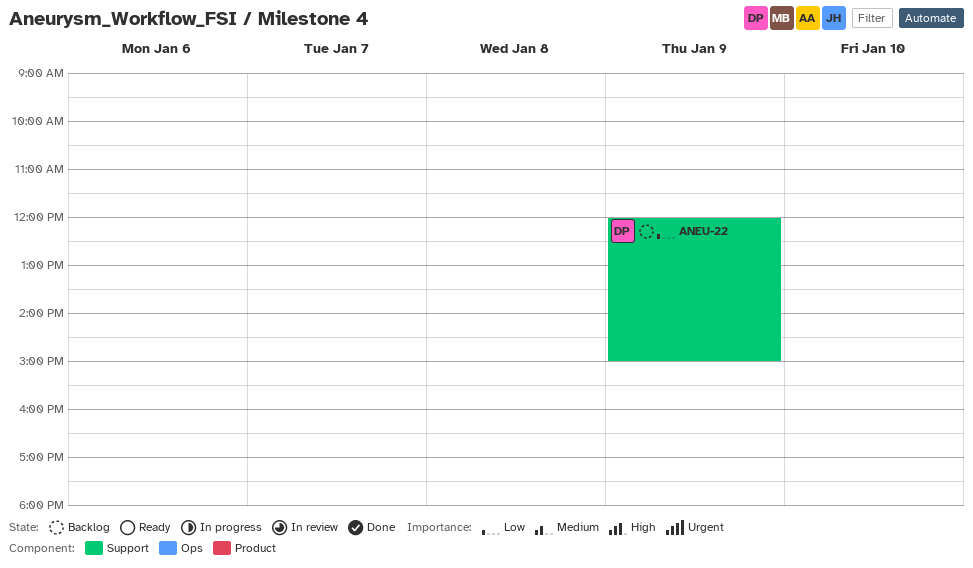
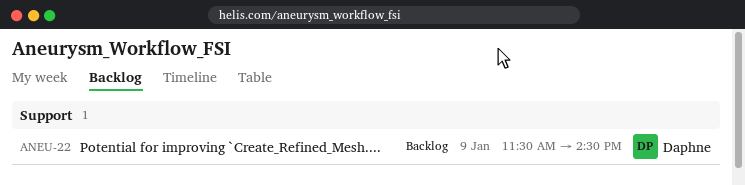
ANEU-22, begins: 12:00 -> 11:30
ANEU-22, ends: 15:00 -> 14:30

